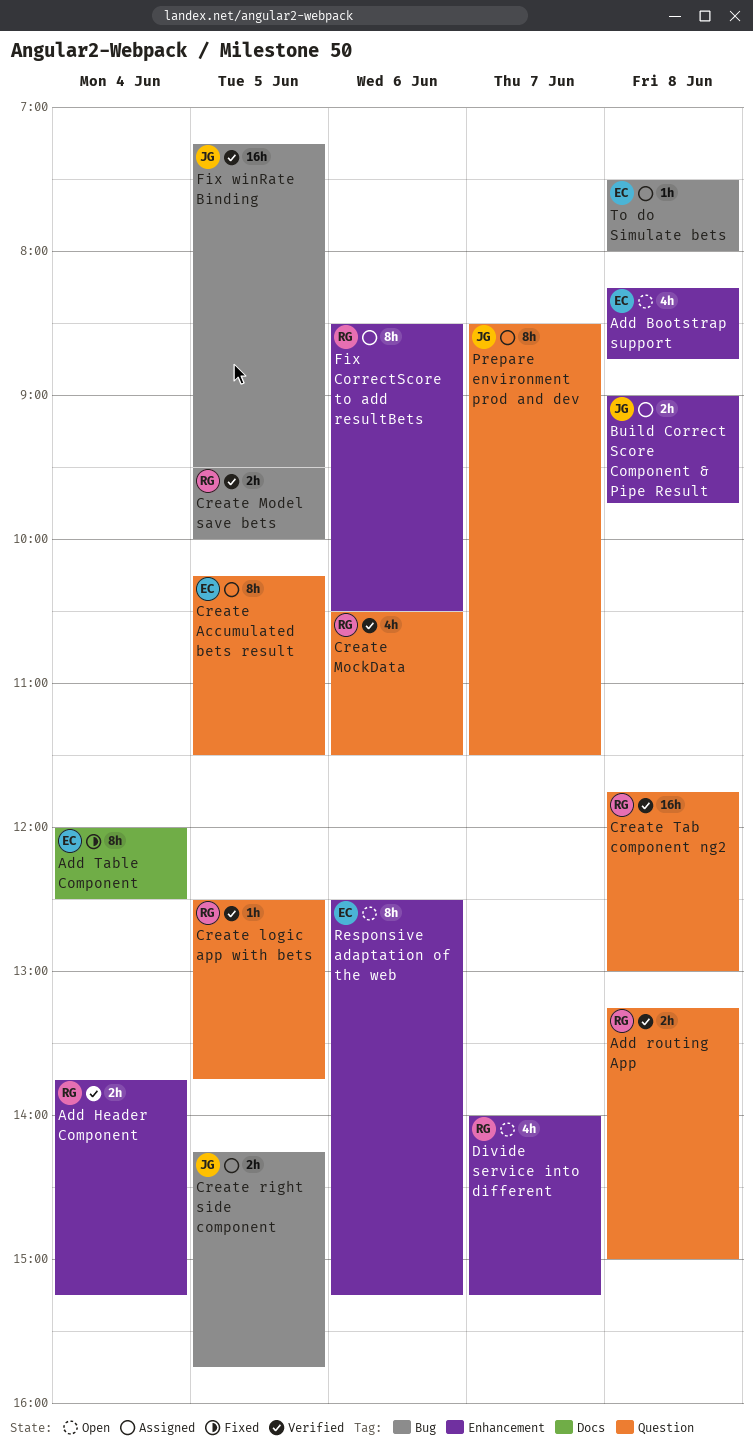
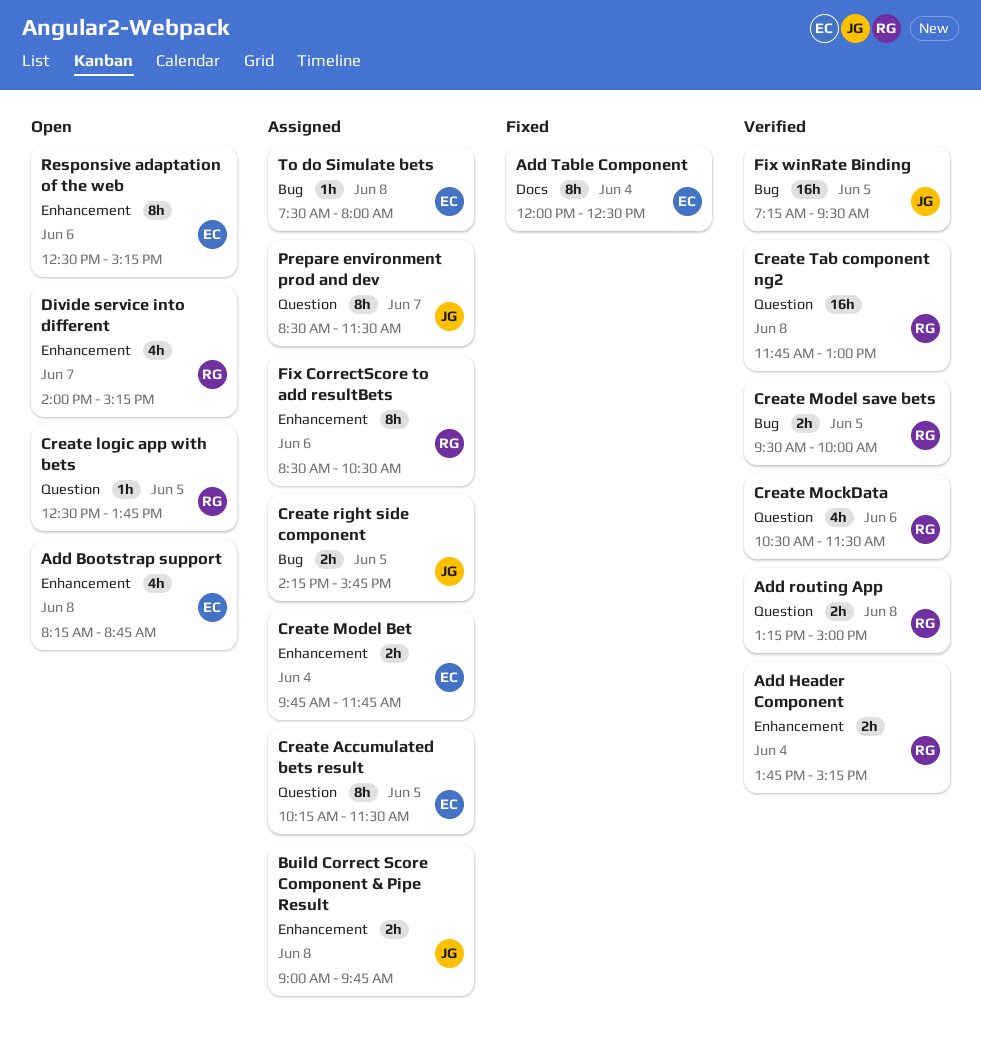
Create logic app with bets, status: Verified -> Open
Create Model Bet: none -> present

